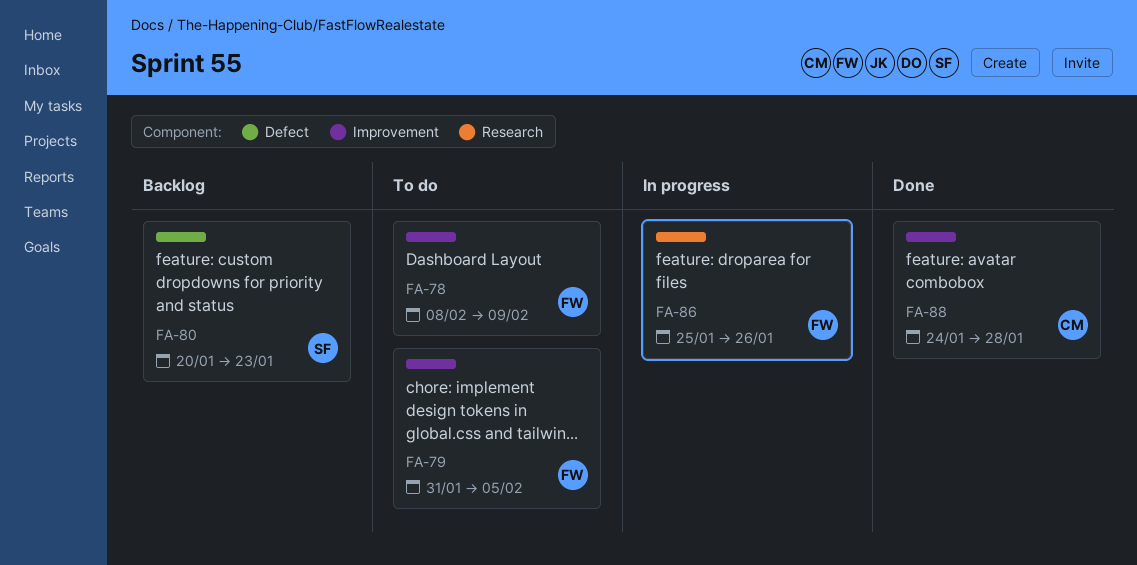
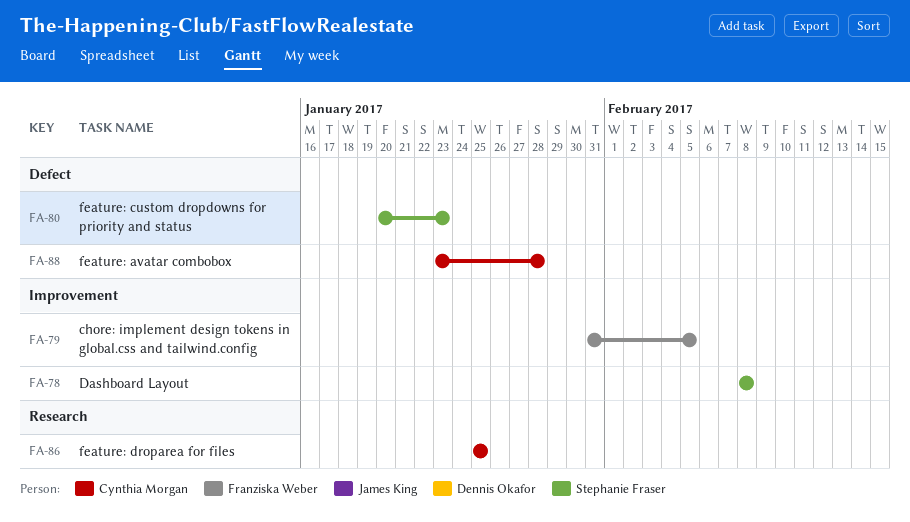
FA-78, owner: Franziska Weber -> Stephanie Fraser
FA-78, due: Feb 9 -> Feb 8
FA-86, owner: Franziska Weber -> Cynthia Morgan
FA-86, due: Jan 26 -> Jan 25
FA-88, label: Improvement -> Defect
FA-88, start: Jan 24 -> Jan 23

